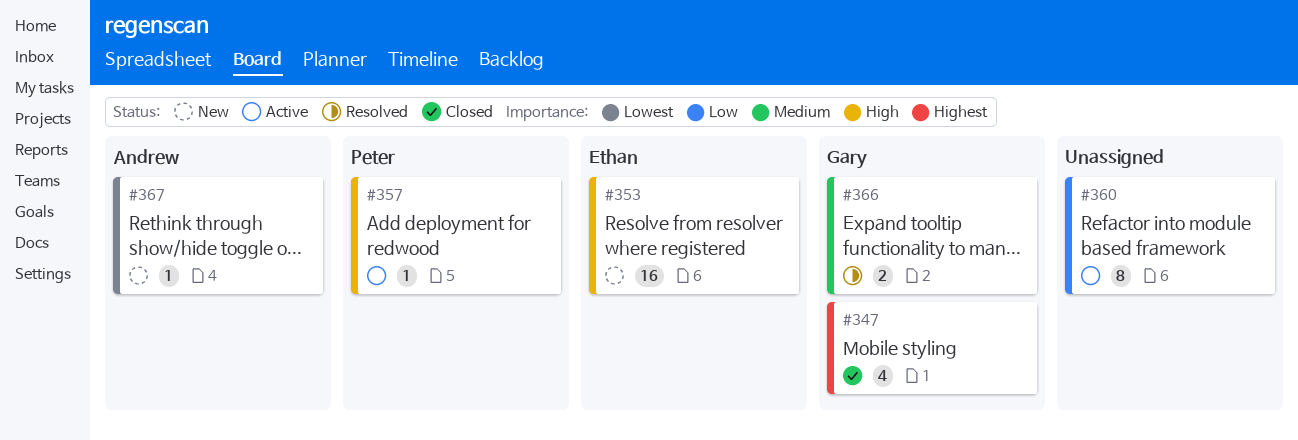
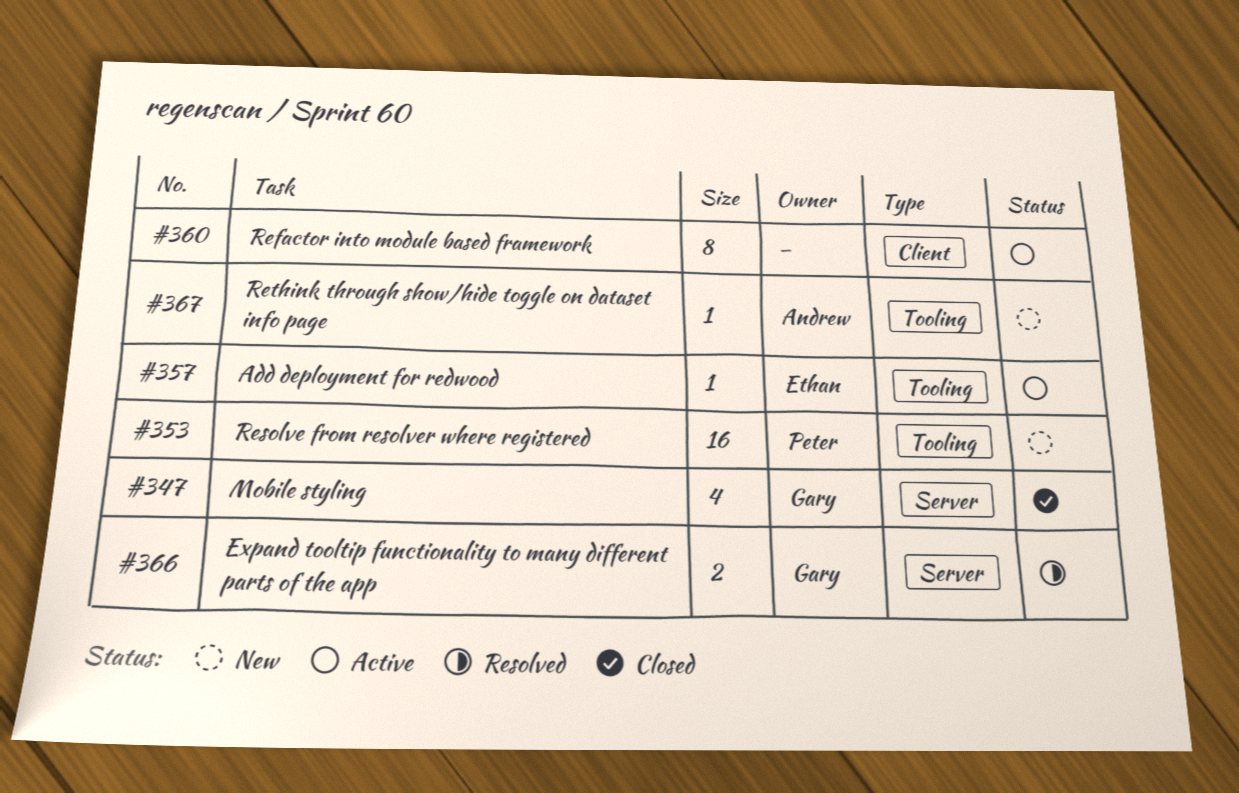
#353, owner: Ethan -> Peter
#357, owner: Peter -> Ethan

